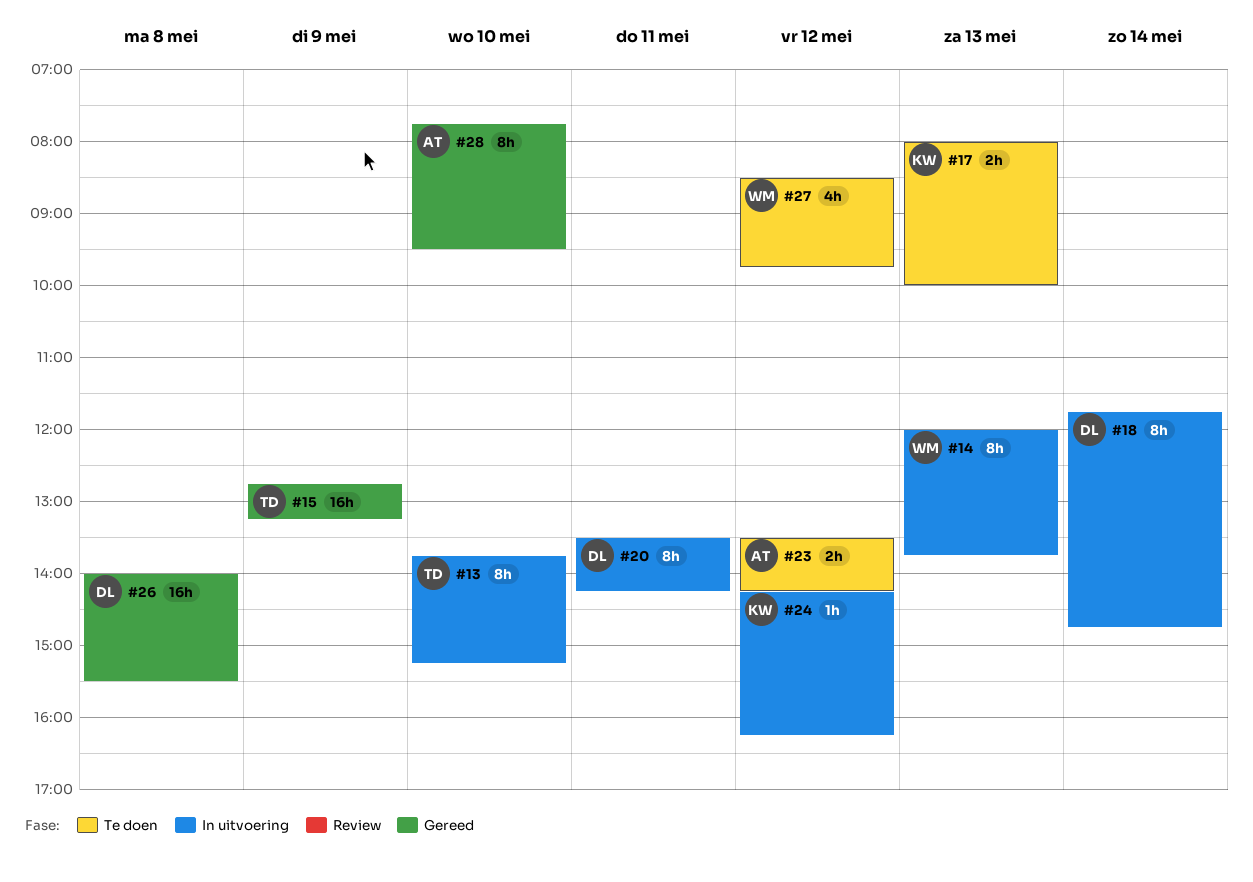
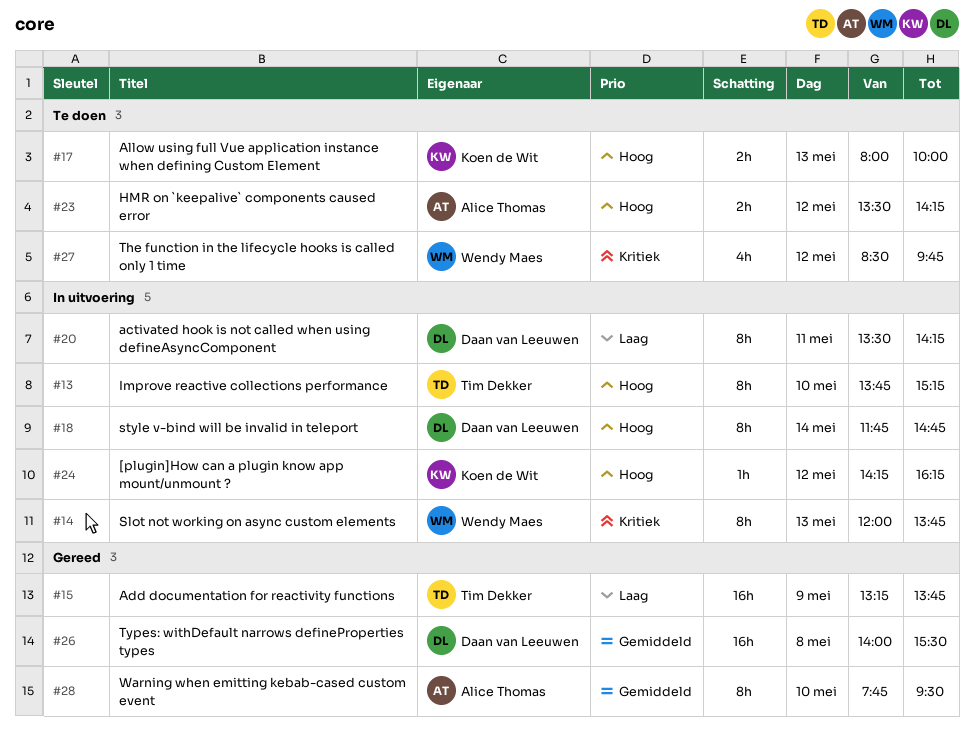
#15, begins: 12:45 -> 13:15
#15, ends: 13:15 -> 13:45

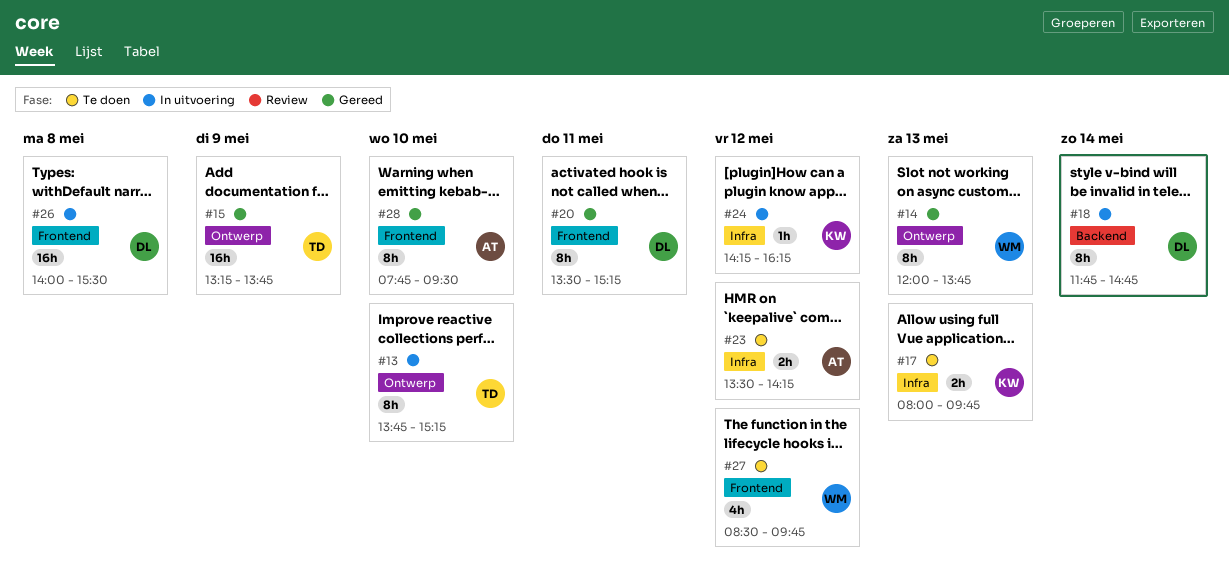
#14, status: In uitvoering -> Gereed
#17, ends: 10:00 -> 09:45
#20, status: In uitvoering -> Gereed
#20, ends: 14:15 -> 15:15
#26, status: Gereed -> In uitvoering

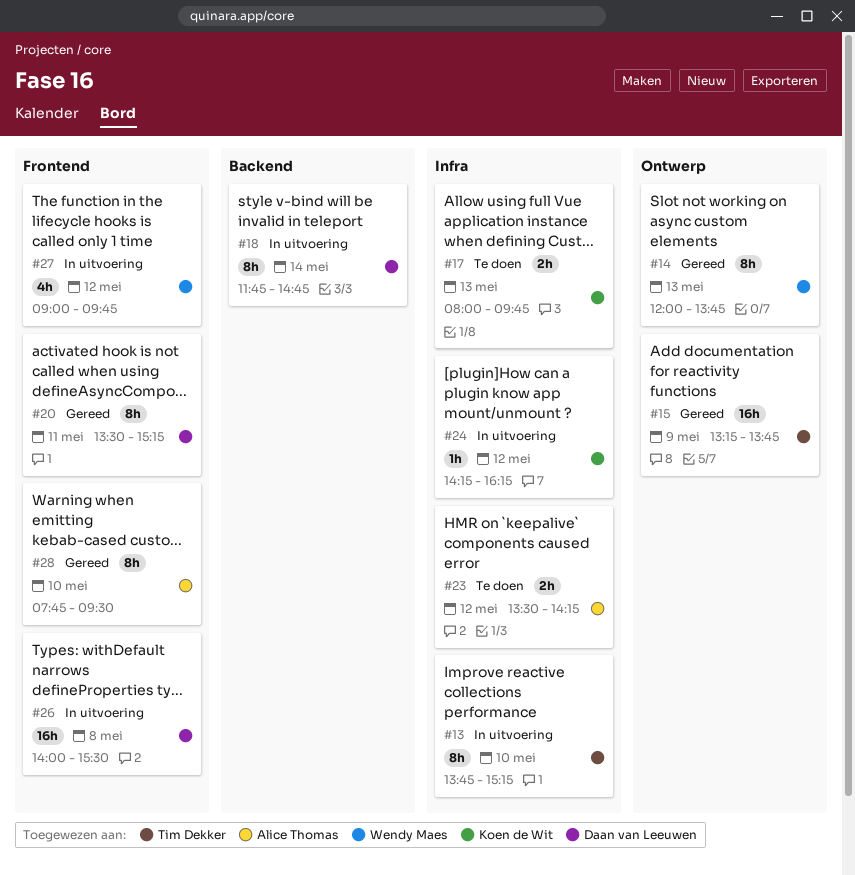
#13, label: Ontwerp -> Infra
#27, status: Te doen -> In uitvoering
#27, begins: 08:30 -> 09:00

